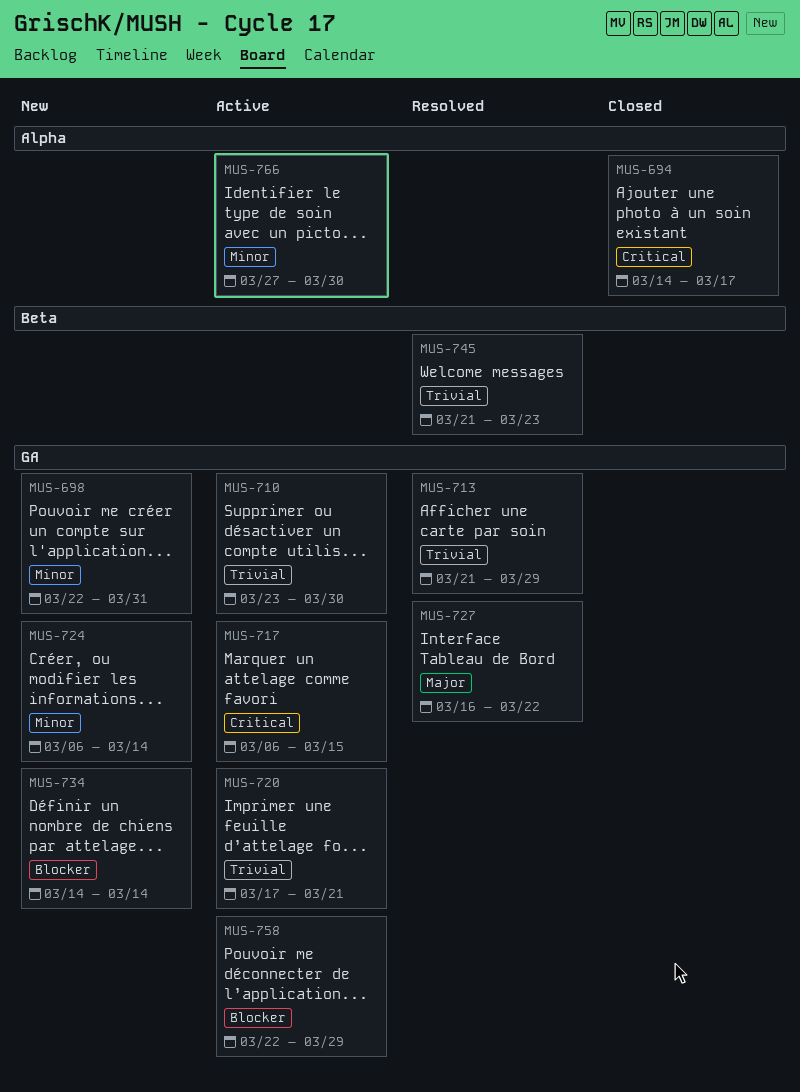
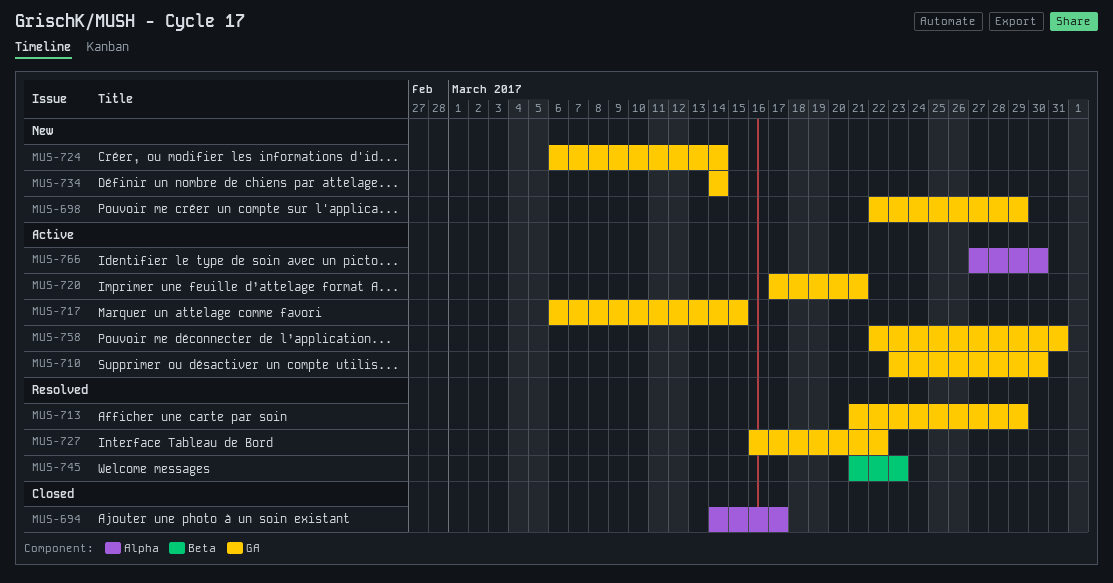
MUS-698, due: Mar 31 -> Mar 29
MUS-758, due: Mar 29 -> Mar 31

